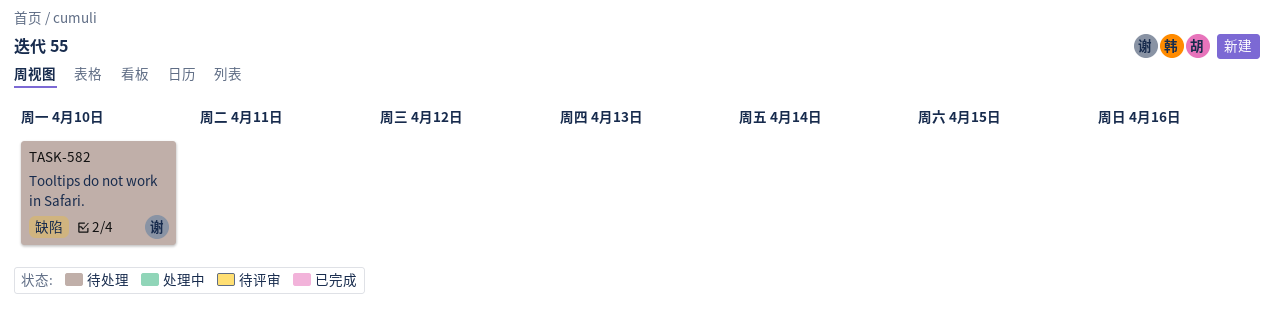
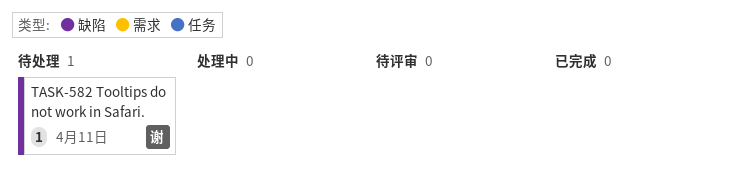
TASK-582, due: Apr 10 -> Apr 11

